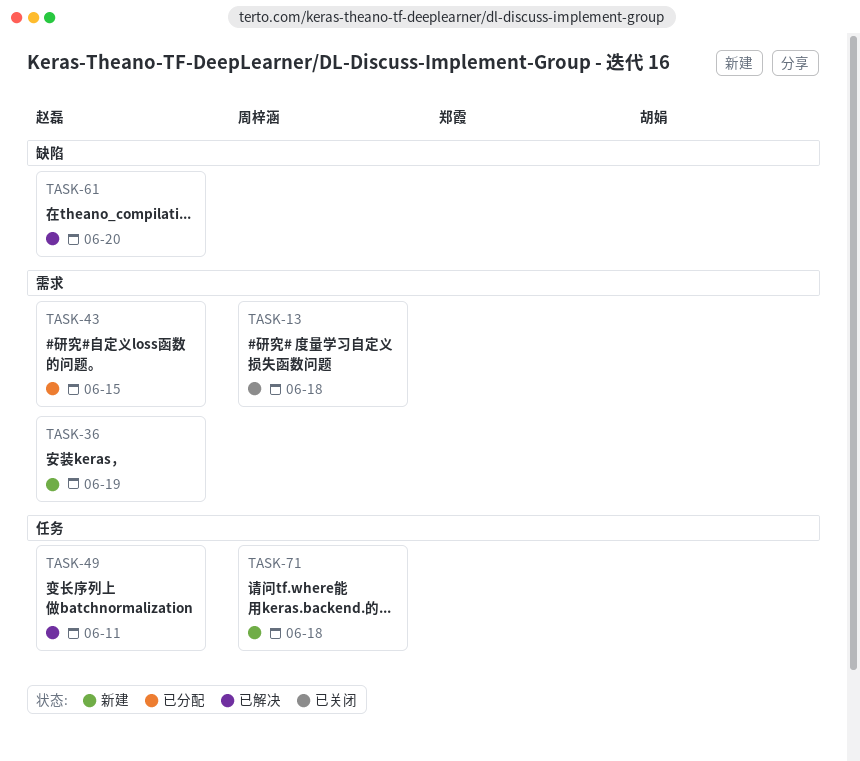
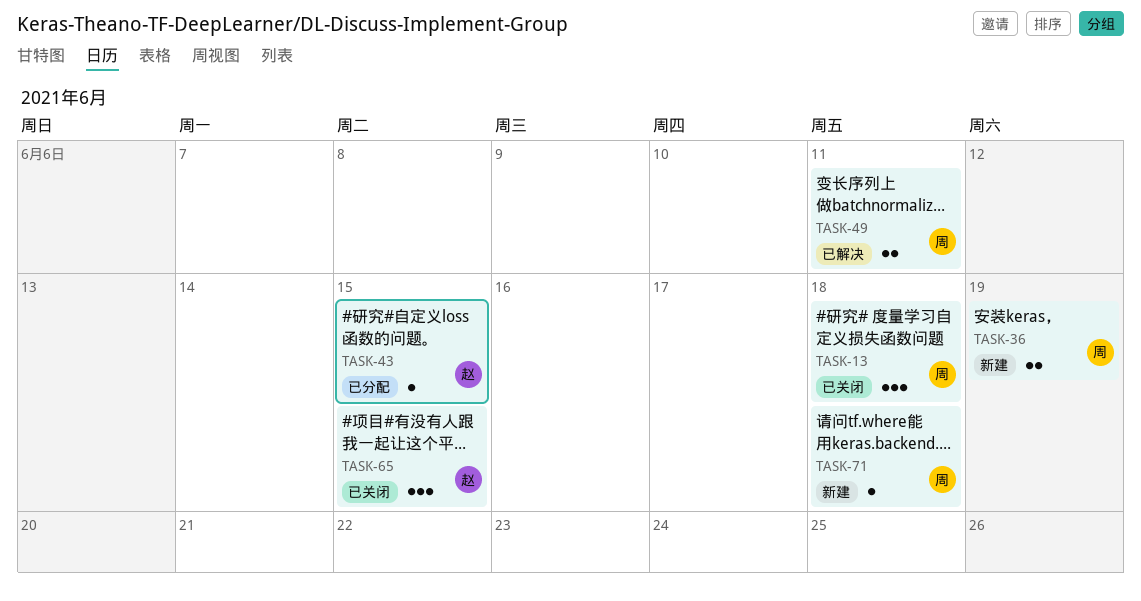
TASK-36, owner: 赵磊 -> 周梓涵
TASK-49, owner: 赵磊 -> 周梓涵
TASK-61: present -> none
TASK-65: none -> present

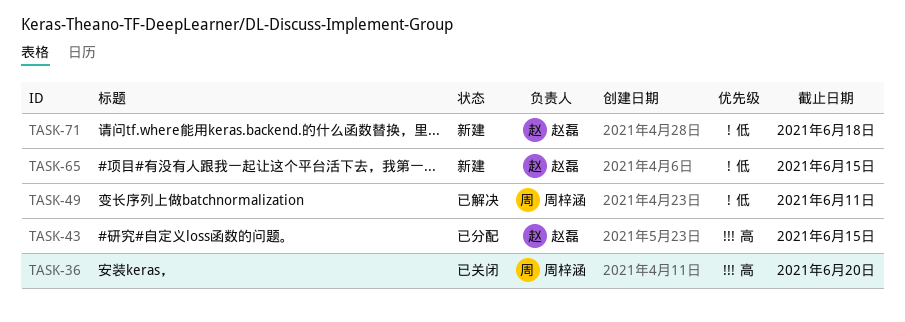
TASK-13: present -> none
TASK-36, status: 新建 -> 已关闭
TASK-36, due: Jun 19 -> Jun 20
TASK-65, status: 已关闭 -> 新建
TASK-71, owner: 周梓涵 -> 赵磊

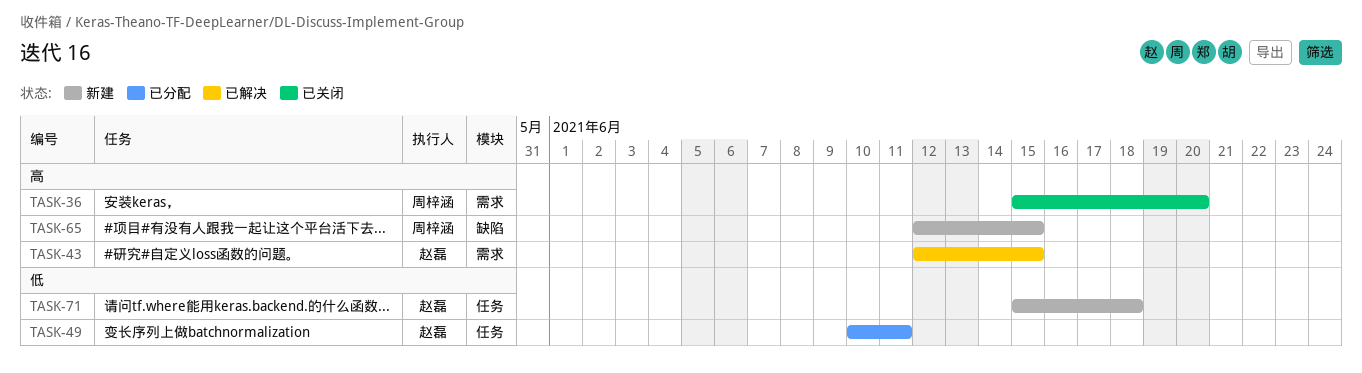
TASK-43, status: 已分配 -> 已解决
TASK-49, status: 已解决 -> 已分配
TASK-49, owner: 周梓涵 -> 赵磊
TASK-65, owner: 赵磊 -> 周梓涵
TASK-65, priority: 低 -> 高

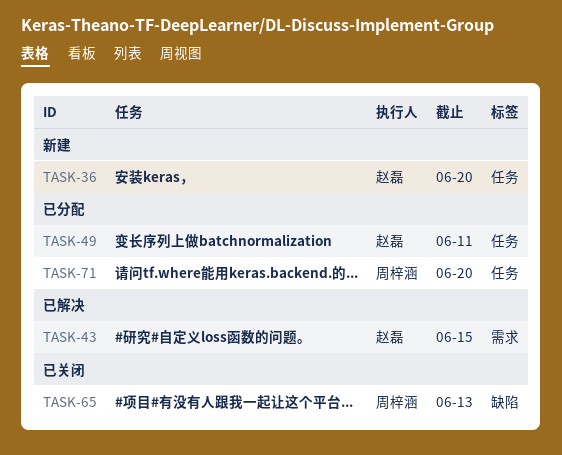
TASK-36, status: 已关闭 -> 新建
TASK-36, owner: 周梓涵 -> 赵磊
TASK-36, label: 需求 -> 任务
TASK-65, status: 新建 -> 已关闭
TASK-65, due: Jun 15 -> Jun 13
TASK-71, status: 新建 -> 已分配
TASK-71, owner: 赵磊 -> 周梓涵
TASK-71, due: Jun 18 -> Jun 20

